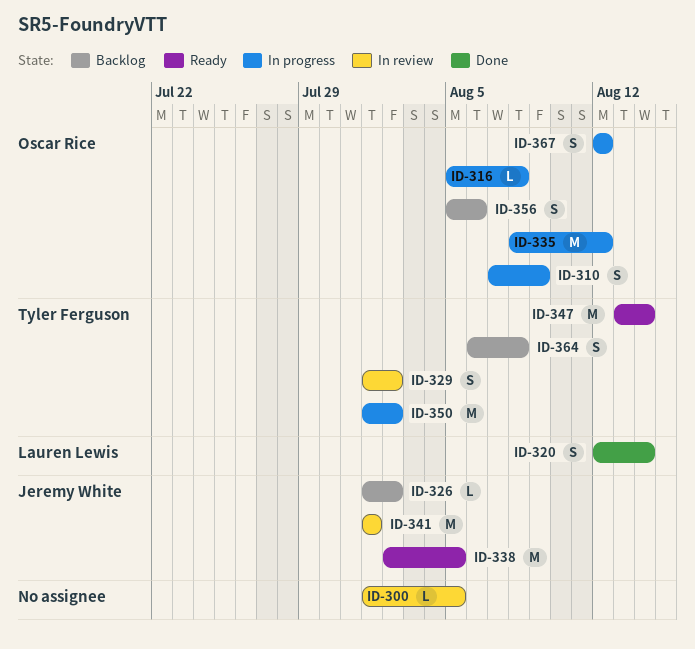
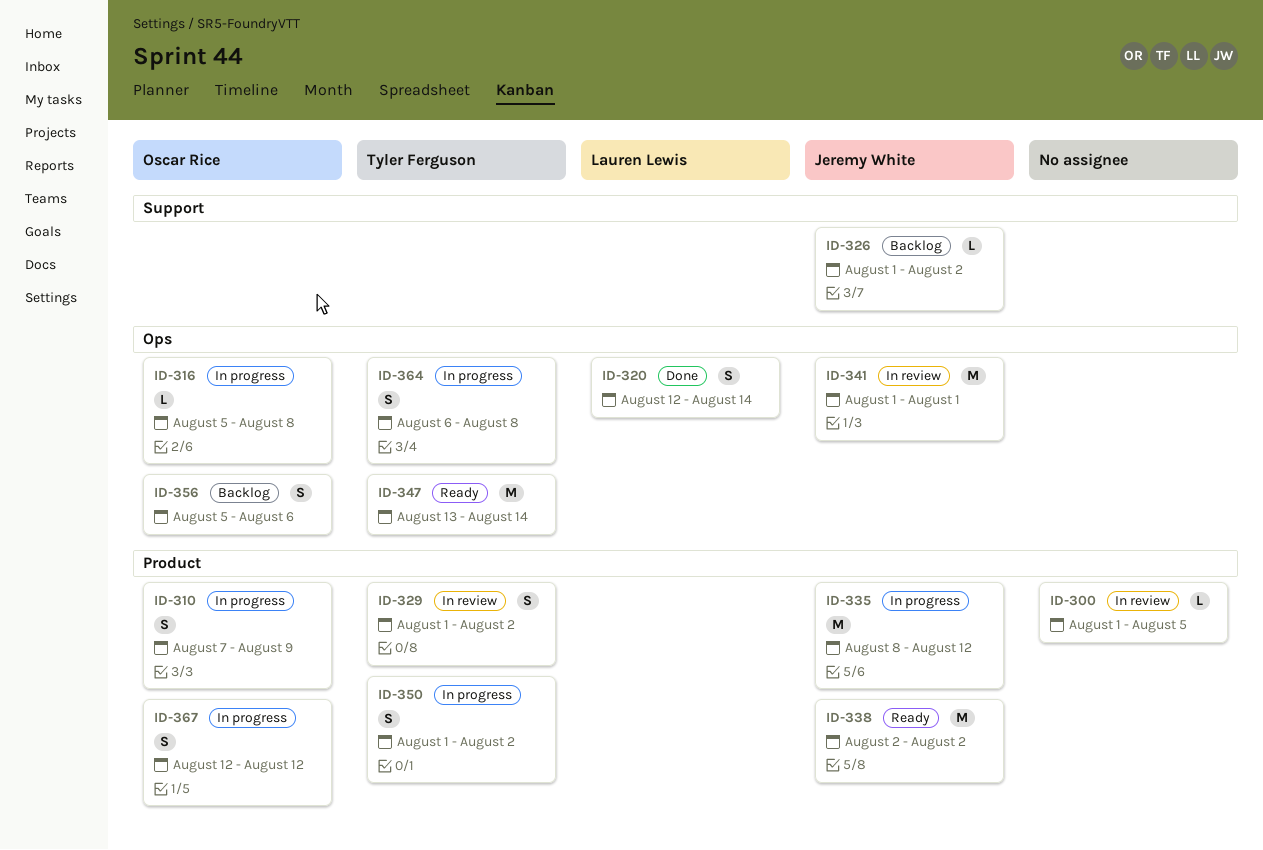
ID-335, owner: Oscar Rice -> Jeremy White
ID-338, due: Aug 5 -> Aug 2
ID-350, estimate: M -> S
ID-364, status: Backlog -> In progress

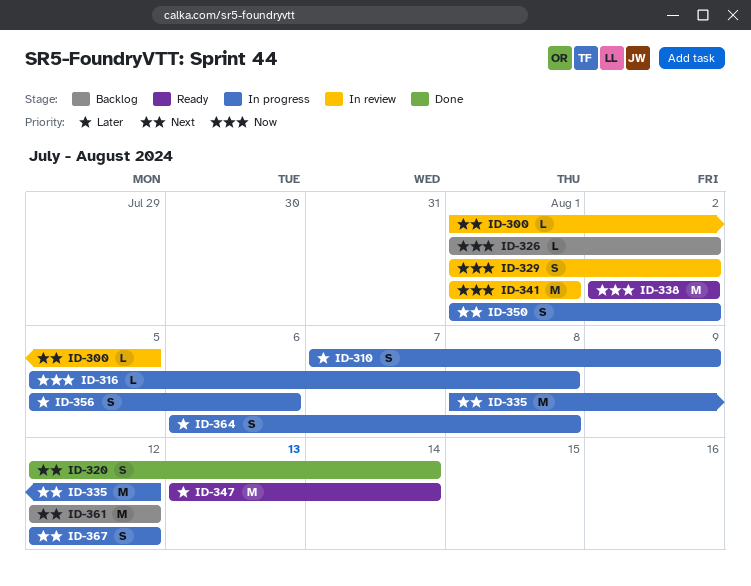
ID-356, status: Backlog -> In progress
ID-361: none -> present

